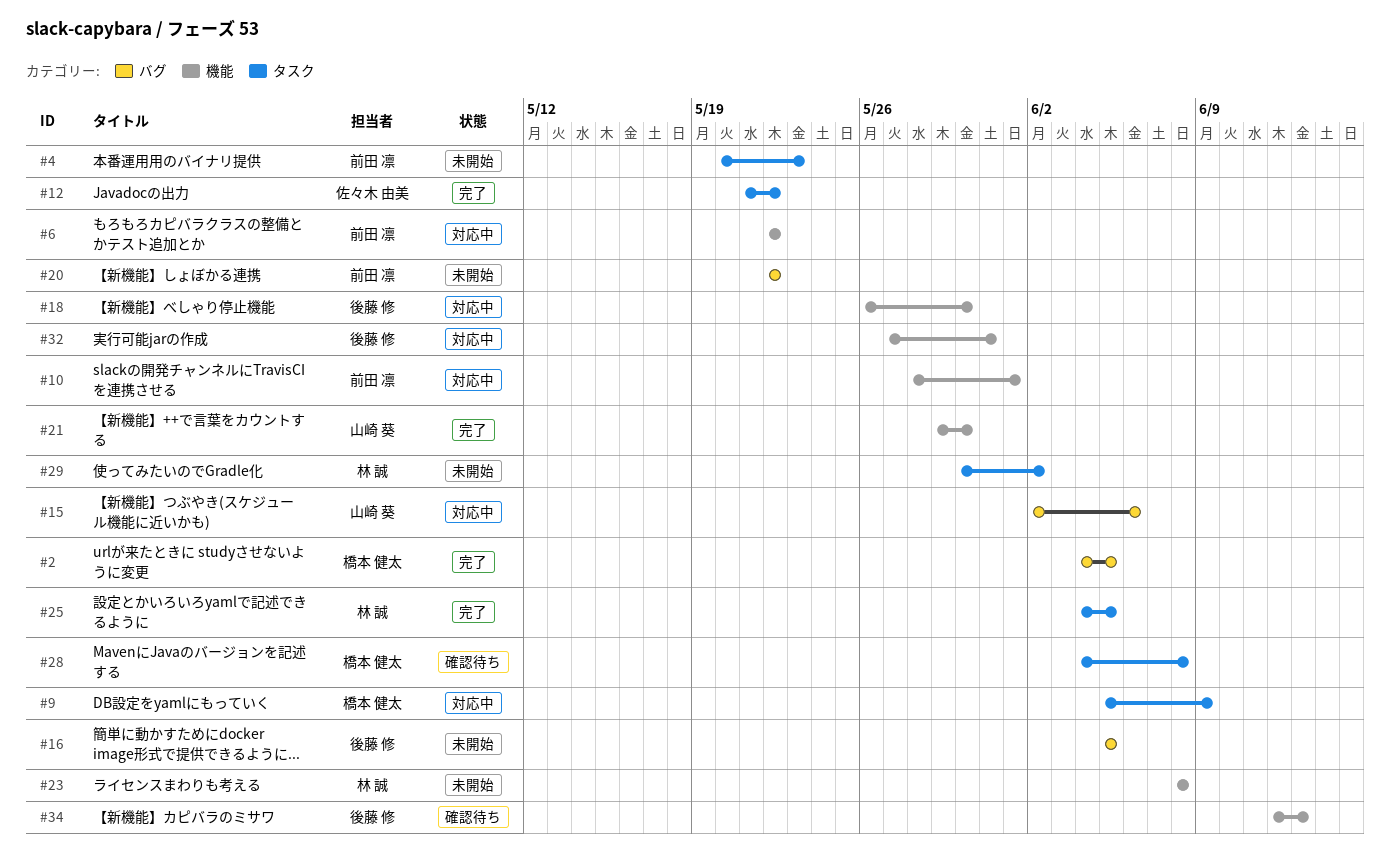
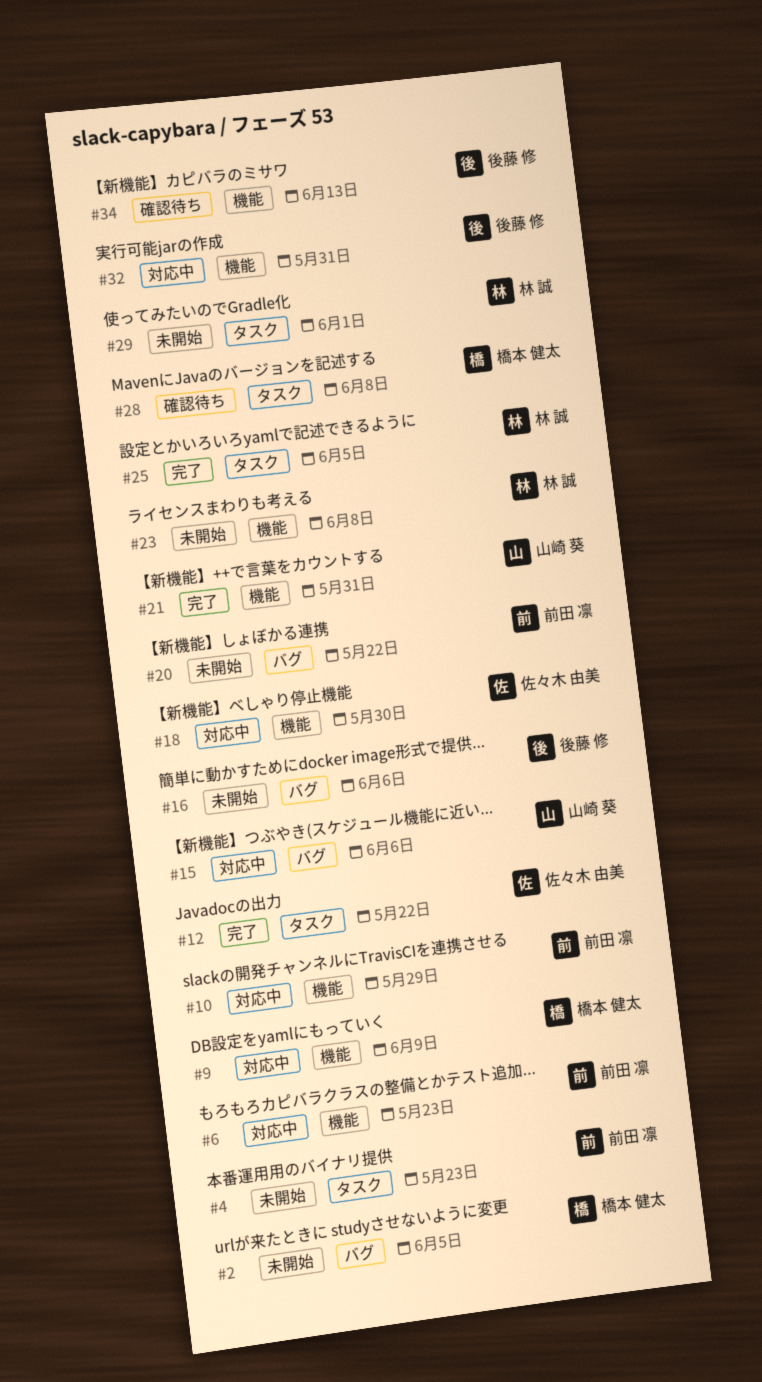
#2, status: 完了 -> 未開始
#6, due: May 22 -> May 23
#9, label: タスク -> 機能
#10, due: Jun 1 -> May 29
#16, due: Jun 5 -> Jun 6
#18, owner: 後藤 修 -> 佐々木 由美
#21, due: May 30 -> May 31
#29, due: Jun 2 -> Jun 1

